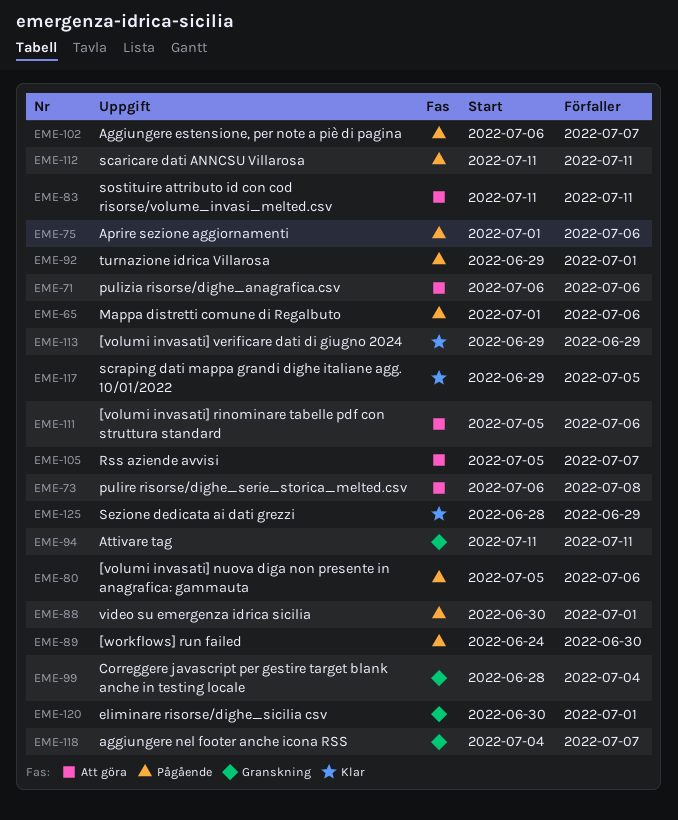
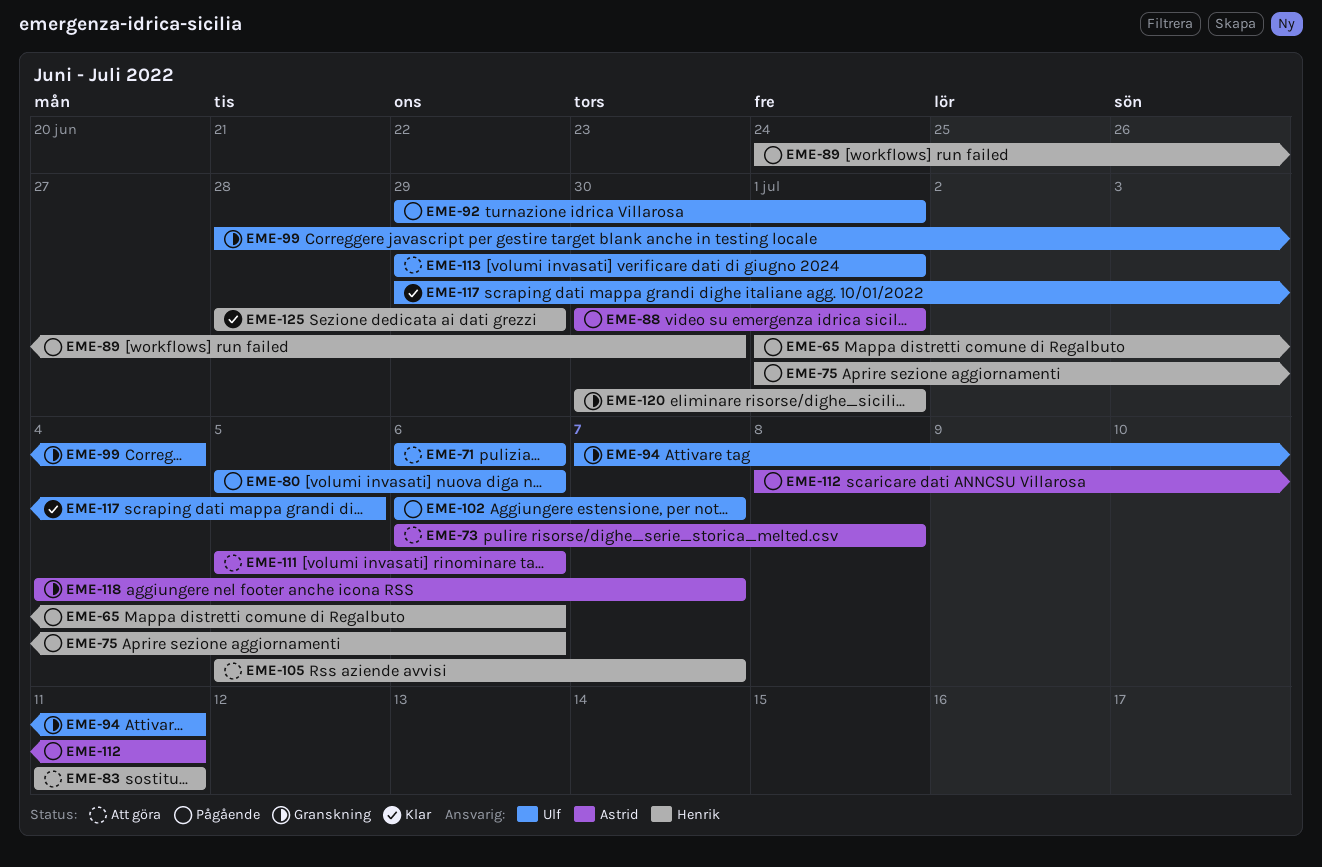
EME-94, start: Jul 11 -> Jul 7
EME-112, start: Jul 11 -> Jul 8
EME-113, status: Klar -> Att göra
EME-113, due: Jun 29 -> Jul 1

